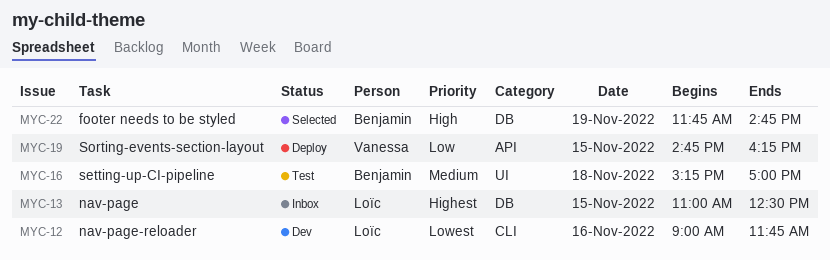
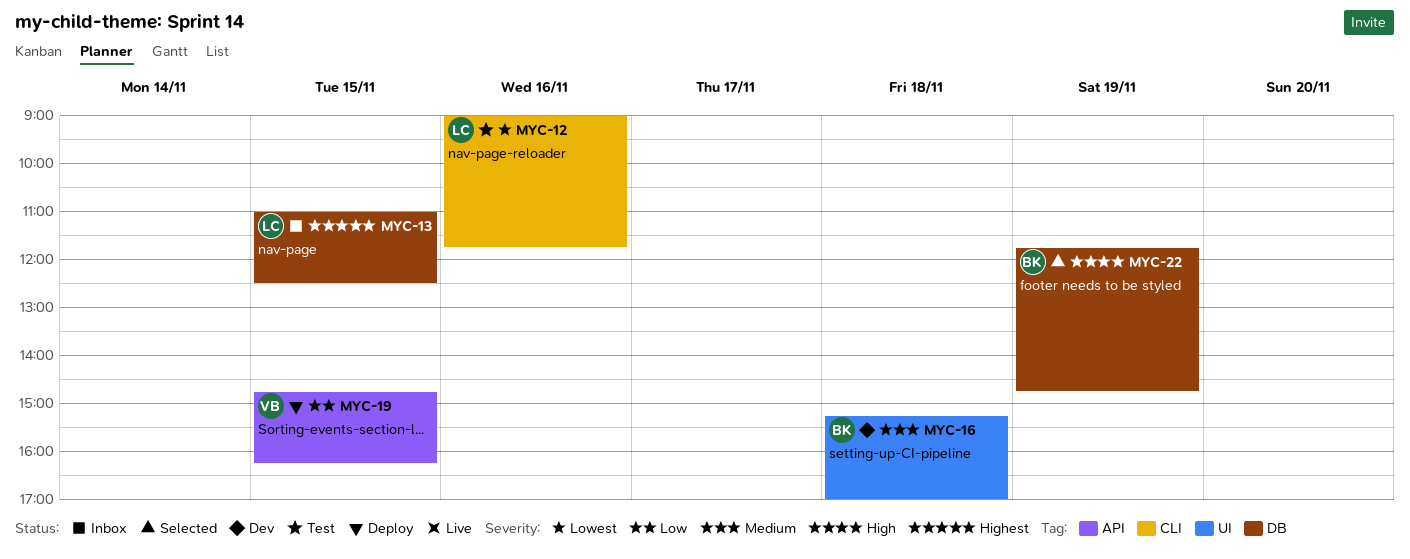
MYC-12, status: Dev -> Test
MYC-16, status: Test -> Dev

